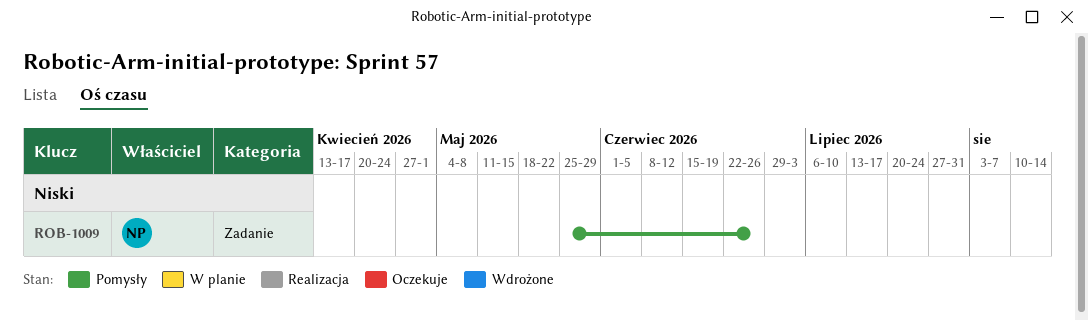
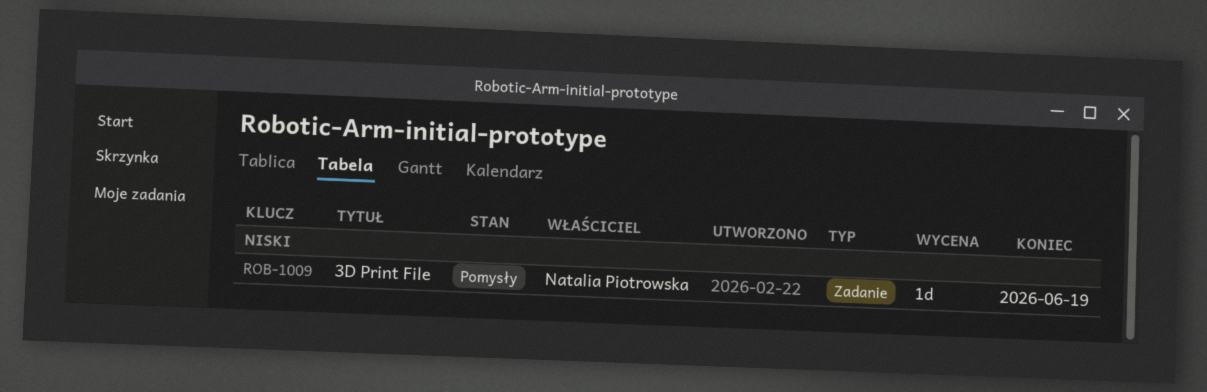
ROB-1009, due: Jun 26 -> Jun 19

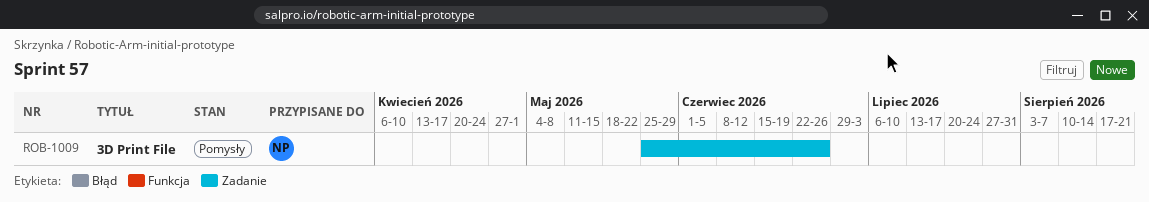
ROB-1009, due: Jun 19 -> Jun 26

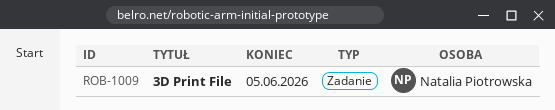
ROB-1009, due: Jun 26 -> Jun 5

